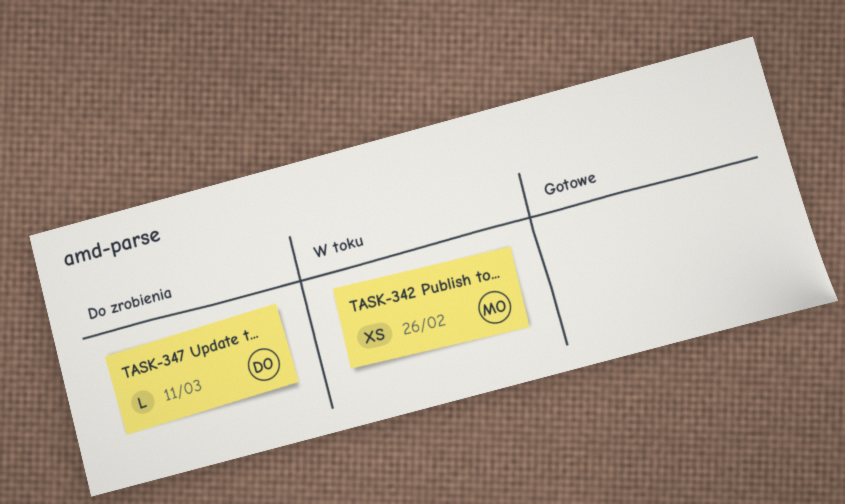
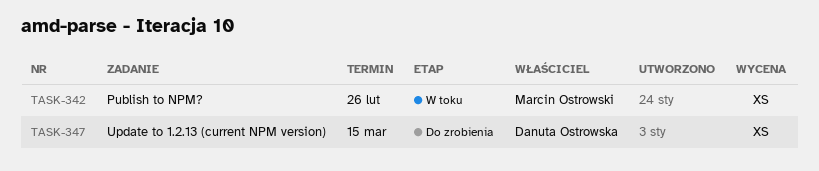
TASK-347, estimate: L -> XS
TASK-347, due: Mar 11 -> Mar 15

